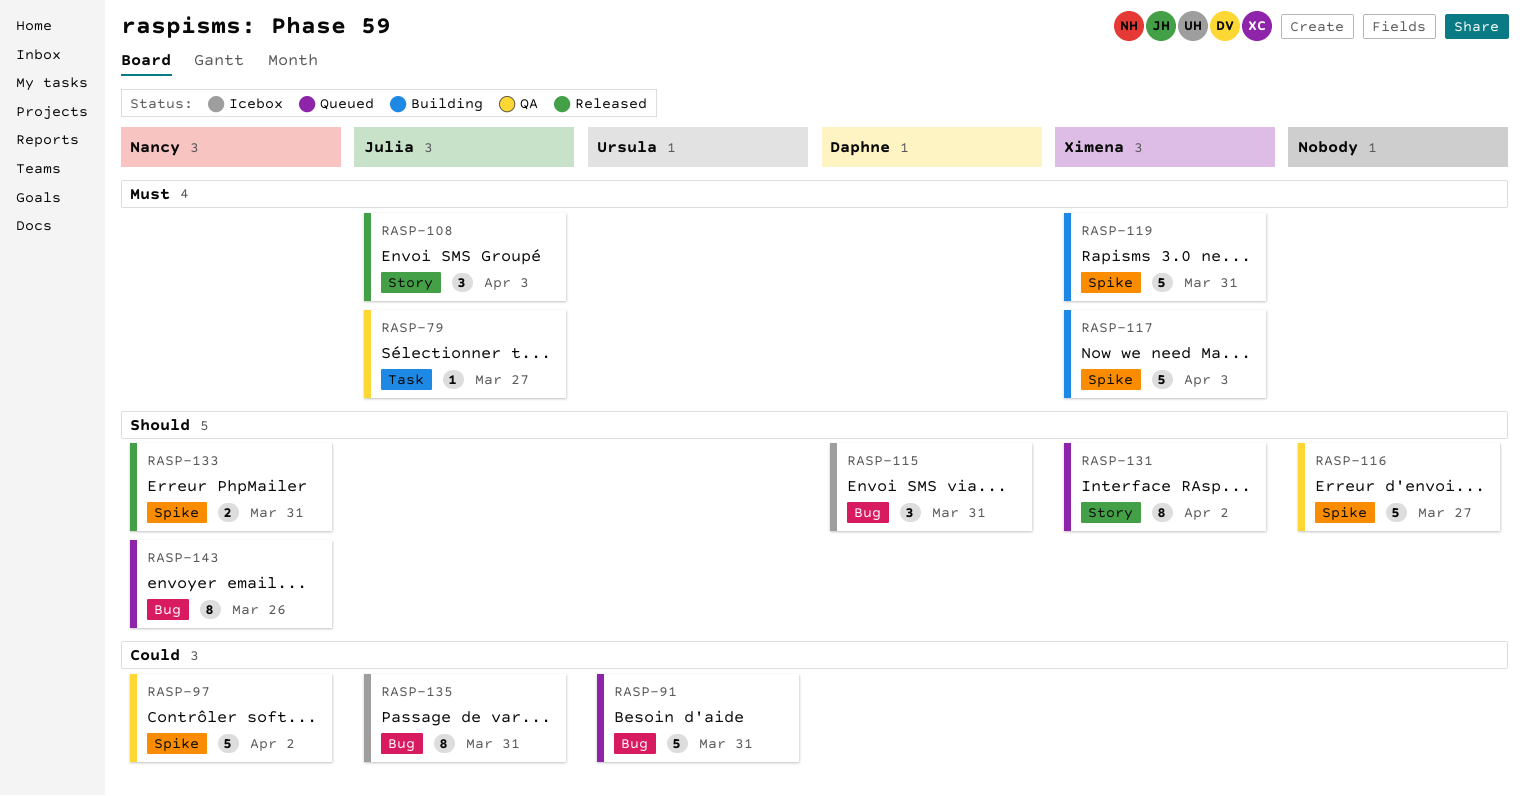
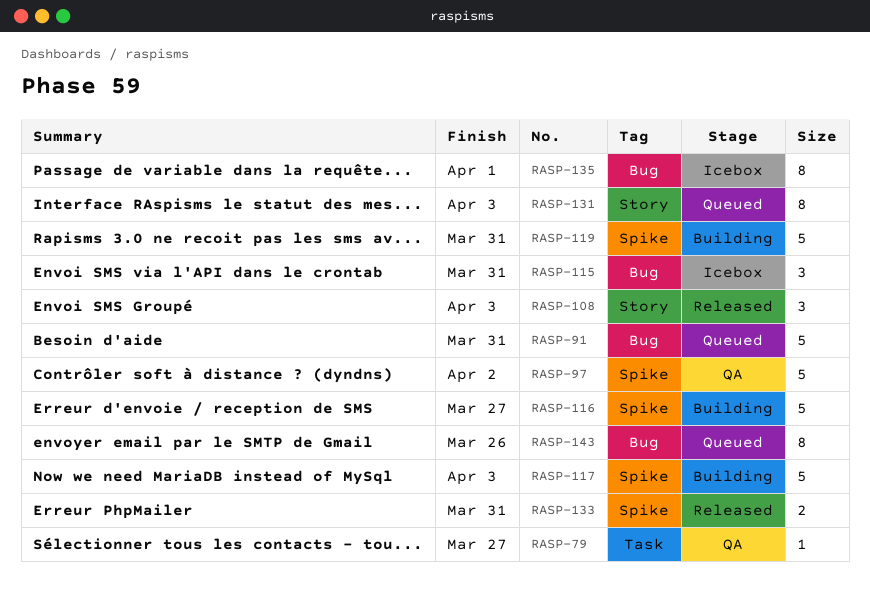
RASP-116, status: QA -> Building
RASP-131, due: Apr 2 -> Apr 3
RASP-135, due: Mar 31 -> Apr 1

